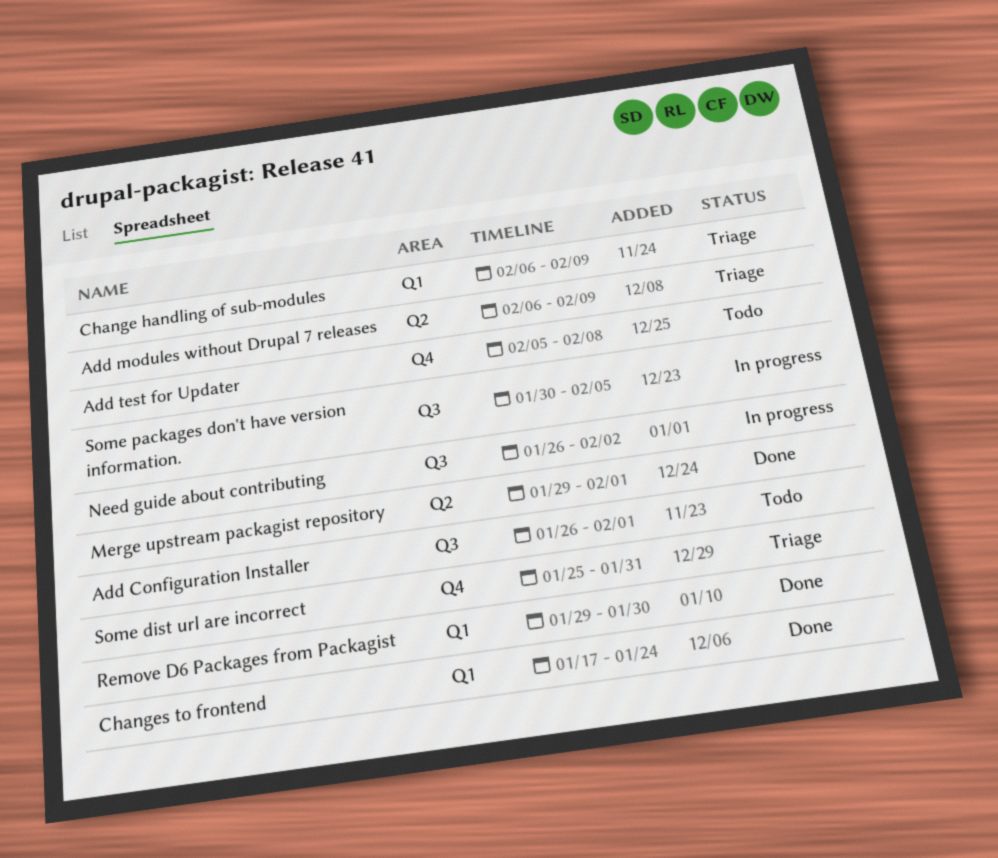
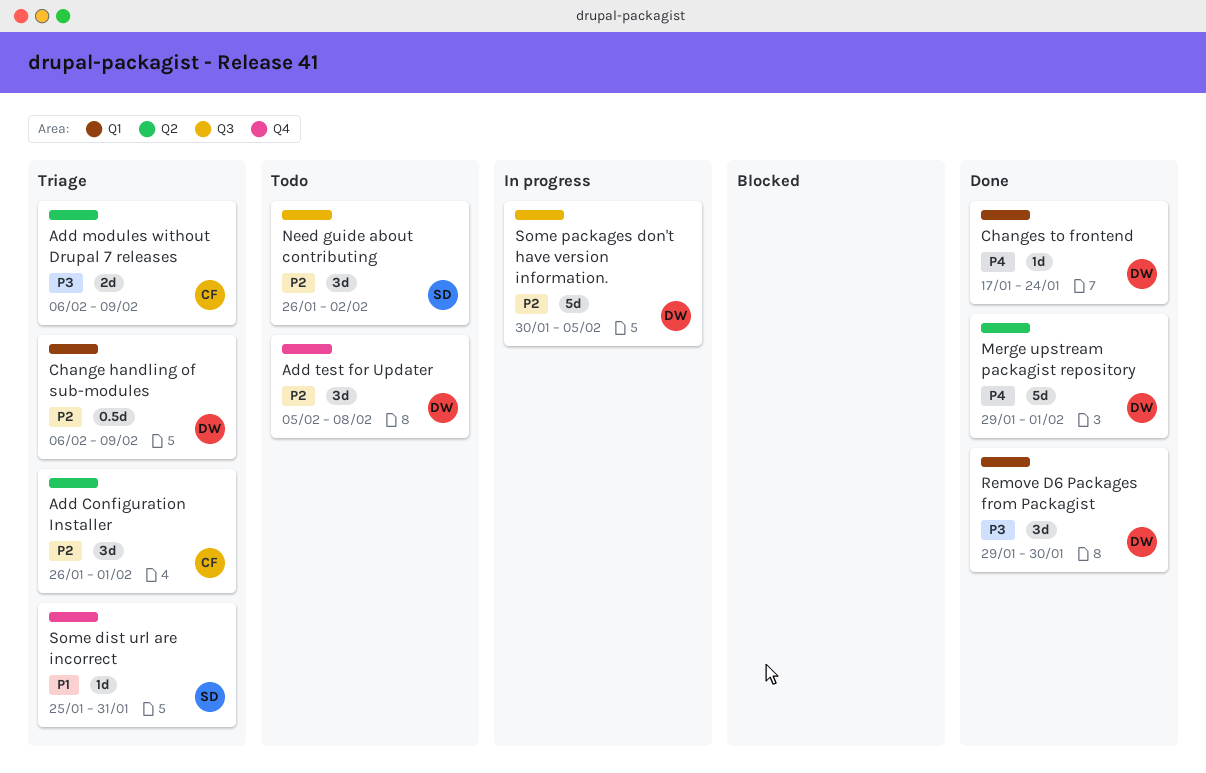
Add Configuration Installer, status: Todo -> Triage
Add Configuration Installer, label: Q3 -> Q2
Need guide about contributing, status: In progress -> Todo

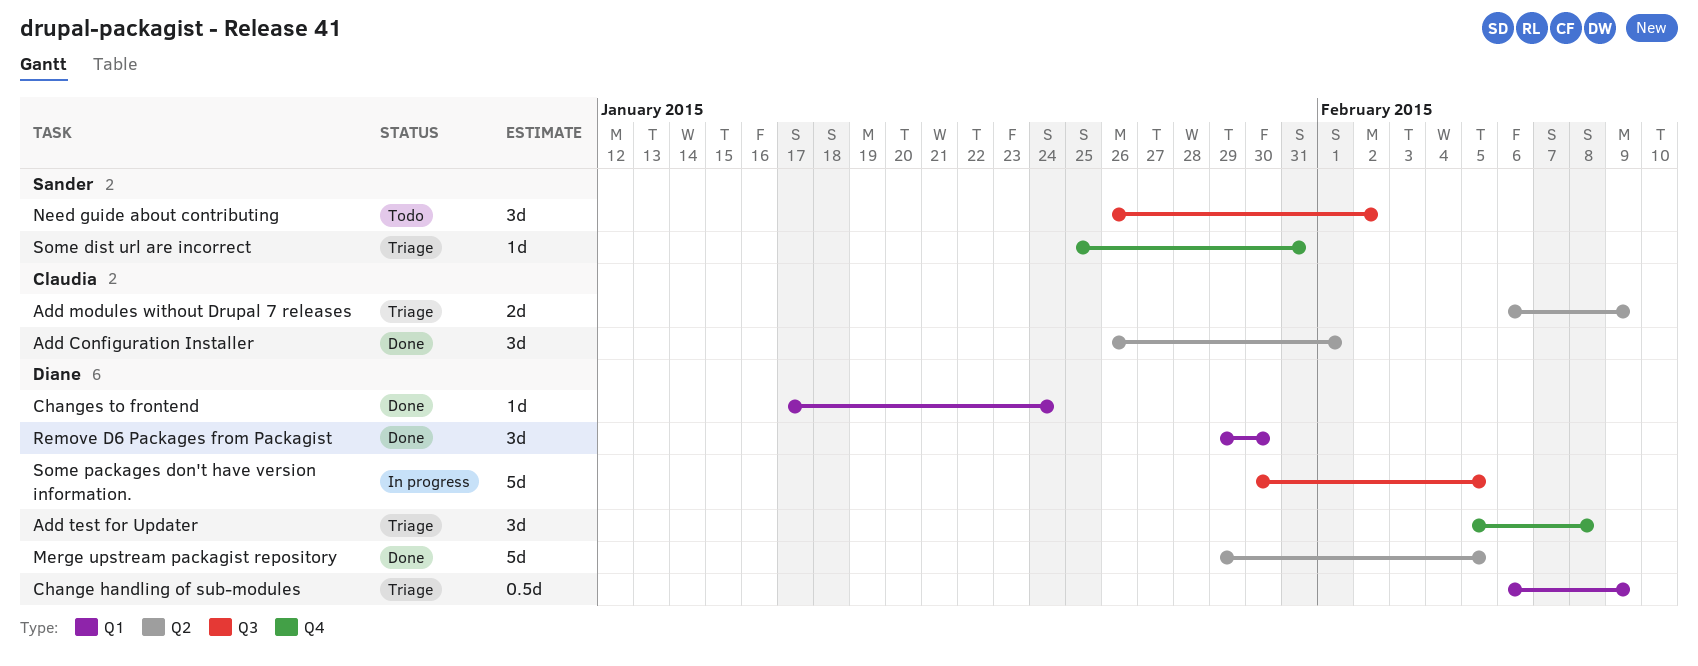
Add Configuration Installer, status: Triage -> Done
Add test for Updater, status: Todo -> Triage
Merge upstream packagist repository, due: Feb 1 -> Feb 5

